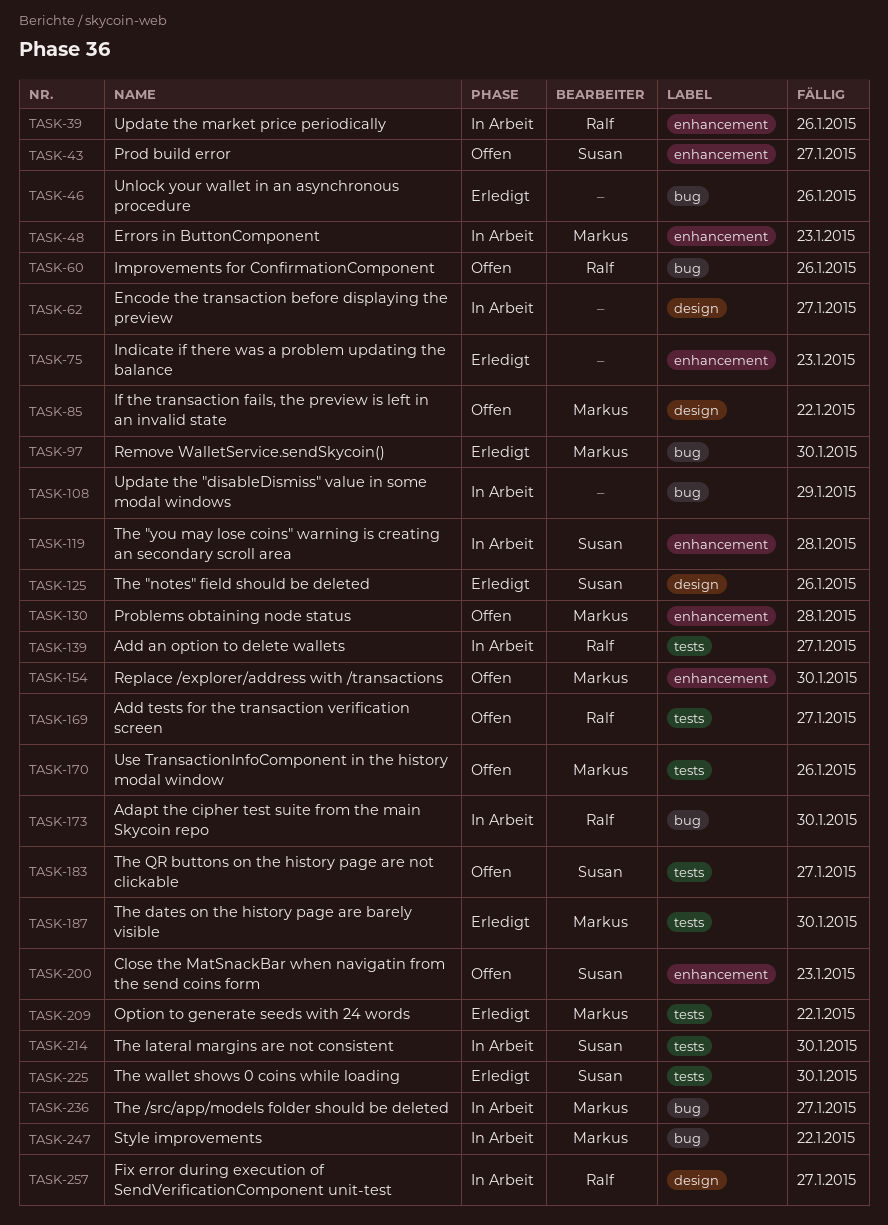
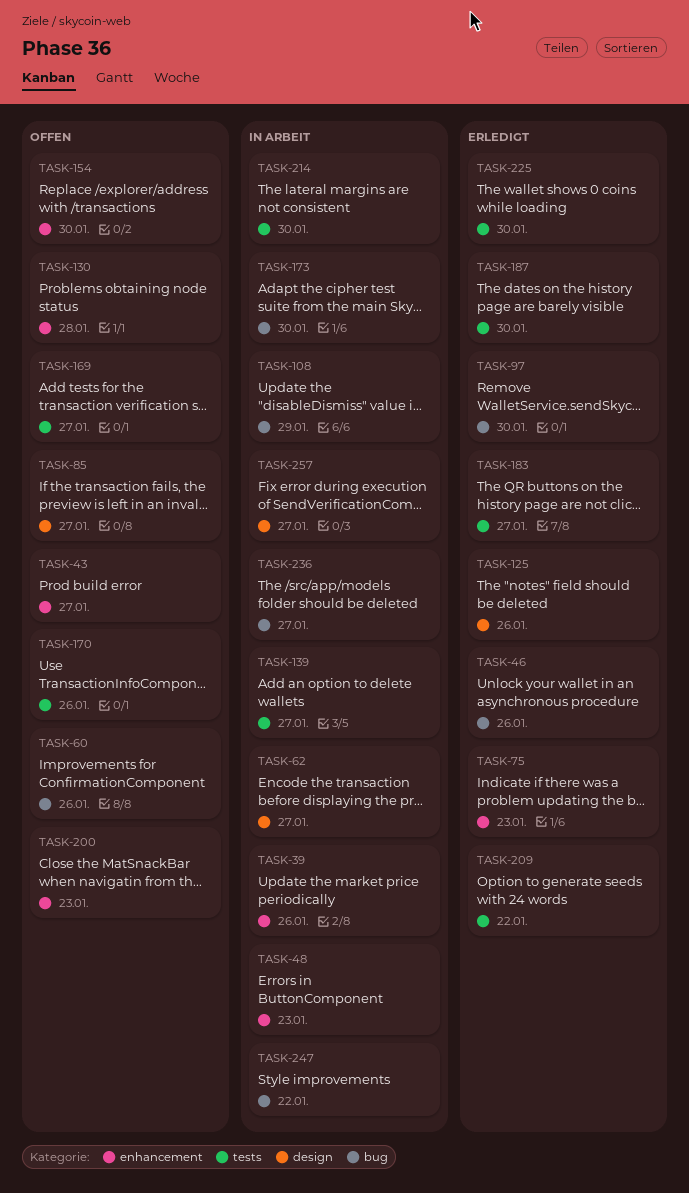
TASK-85, due: Jan 22 -> Jan 27
TASK-119: present -> none
TASK-183, status: Offen -> Erledigt

